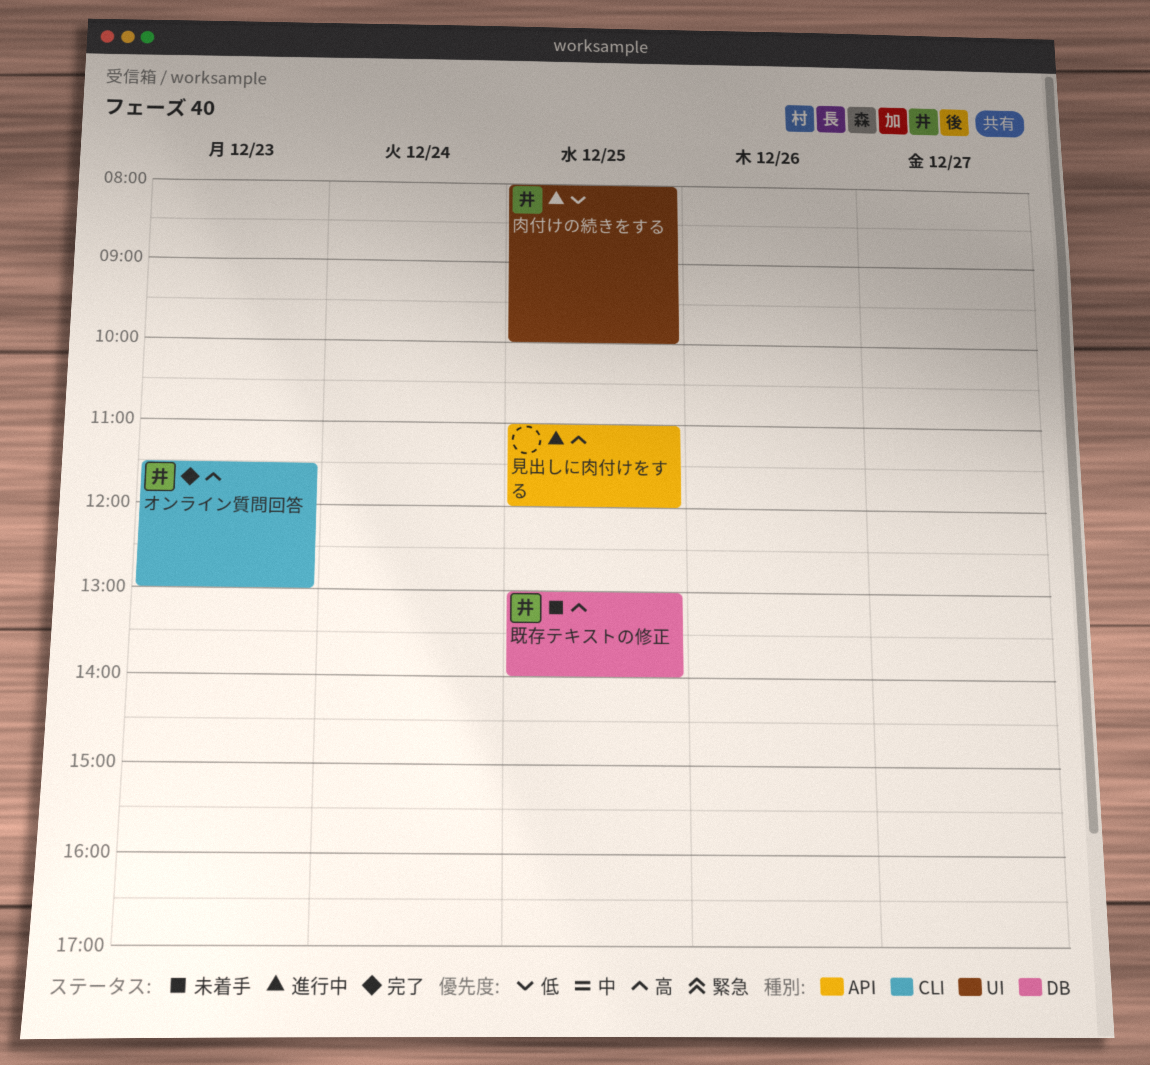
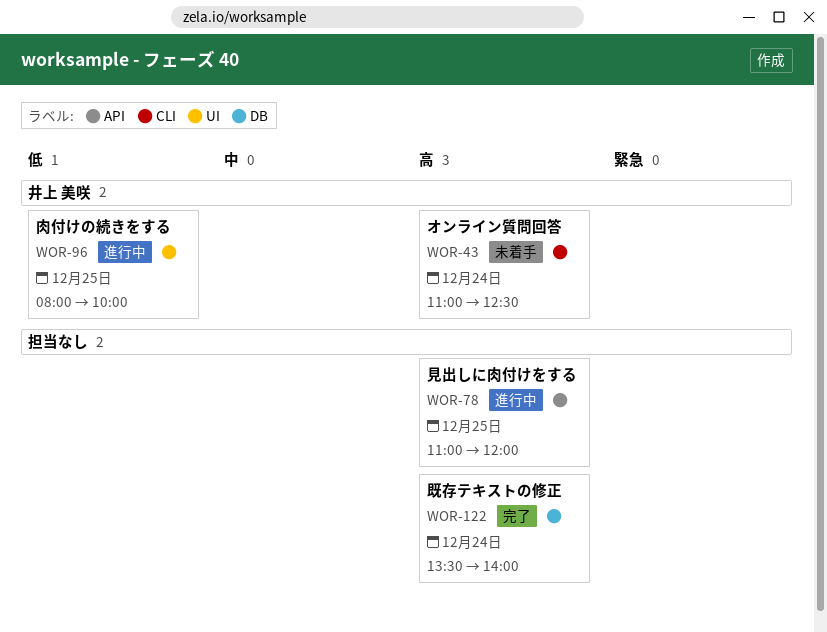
オンライン質問回答, status: 完了 -> 未着手
オンライン質問回答, day: Dec 23 -> Dec 24
オンライン質問回答, begins: 11:30 -> 11:00
オンライン質問回答, ends: 13:00 -> 12:30
既存テキストの修正, status: 未着手 -> 完了
既存テキストの修正, owner: 井上 美咲 -> none
既存テキストの修正, day: Dec 25 -> Dec 24
既存テキストの修正, begins: 13:00 -> 13:30

